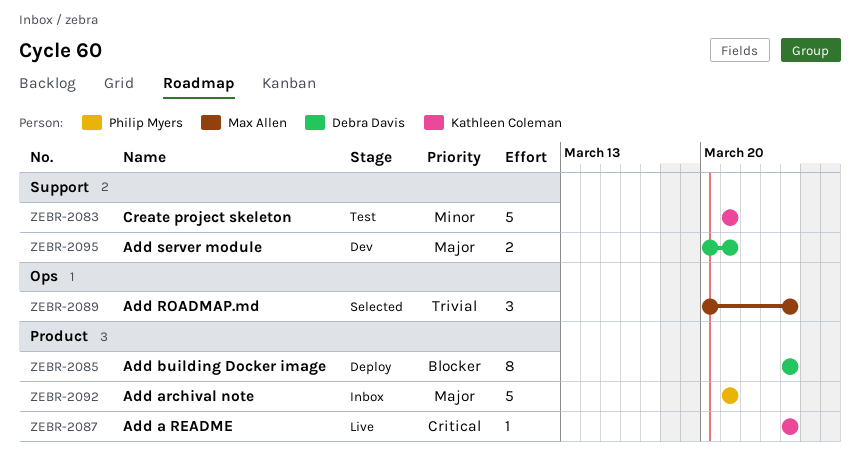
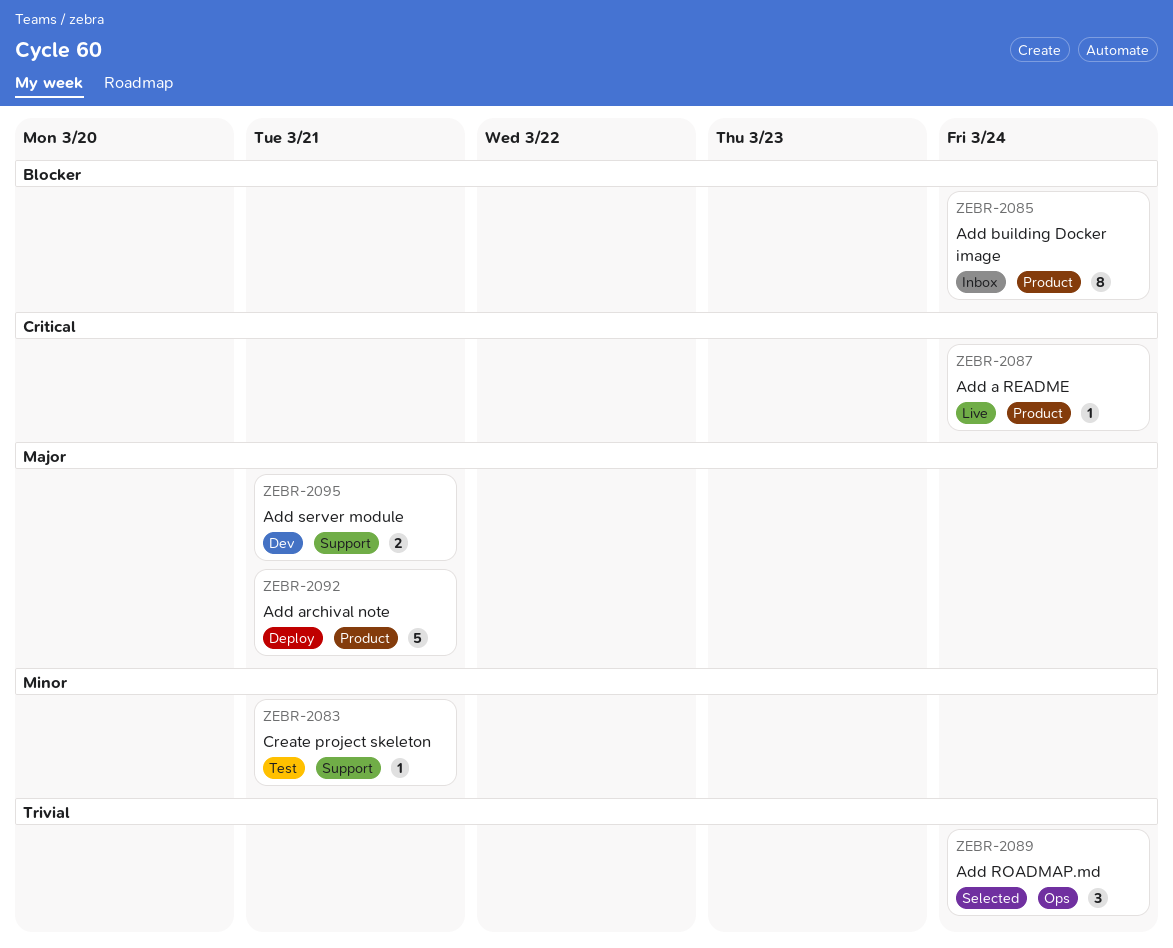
ZEBR-2083, estimate: 5 -> 1
ZEBR-2085, status: Deploy -> Inbox
ZEBR-2092, status: Inbox -> Deploy

